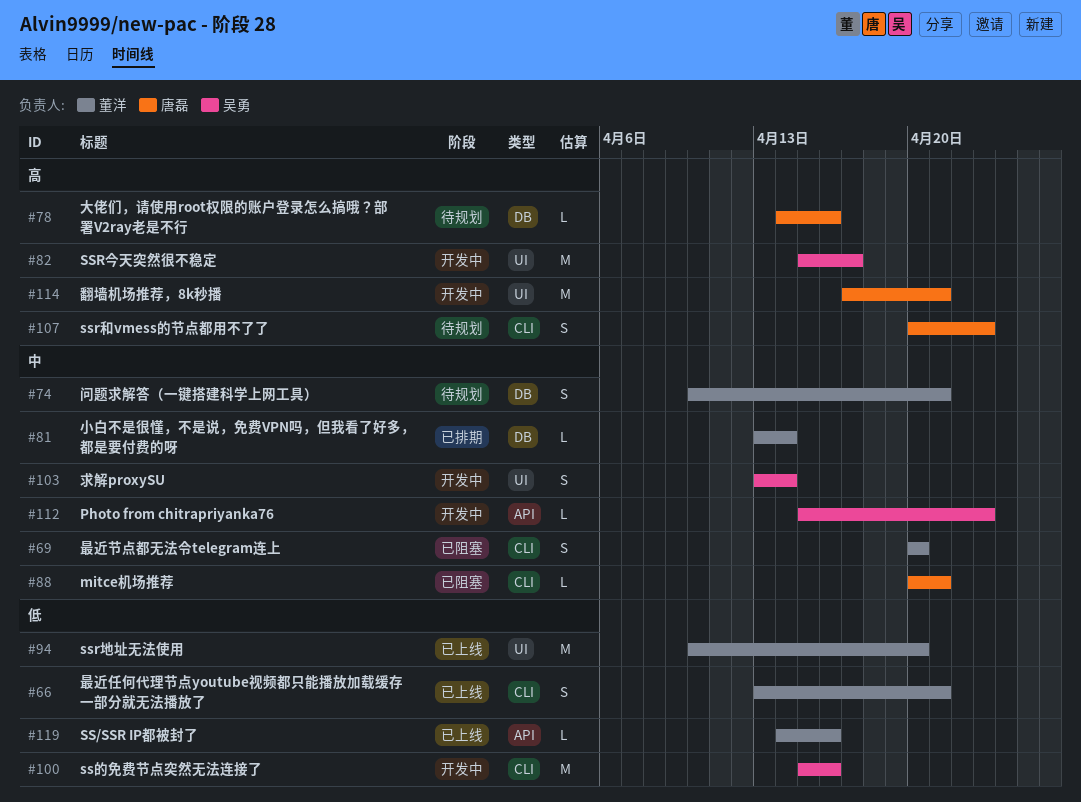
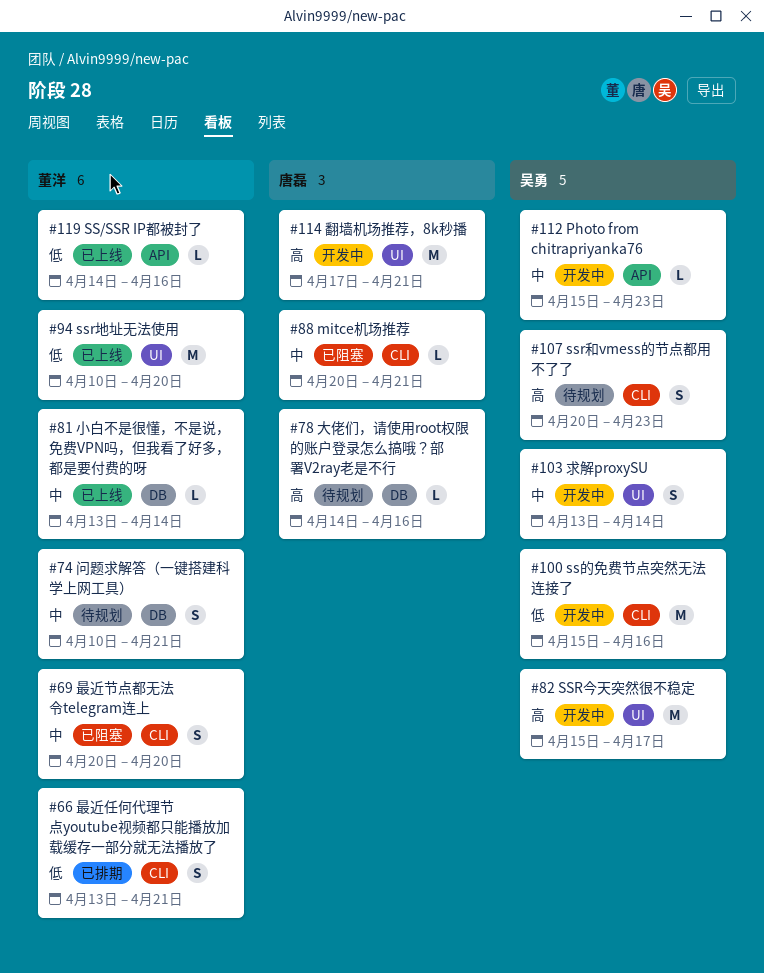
#66, status: 已上线 -> 已排期
#81, status: 已排期 -> 已上线
#107, owner: 唐磊 -> 吴勇

